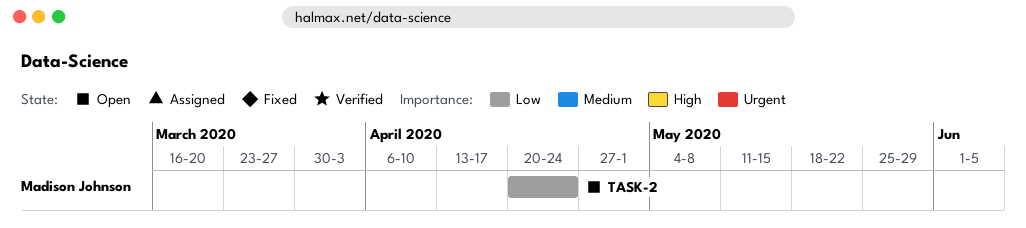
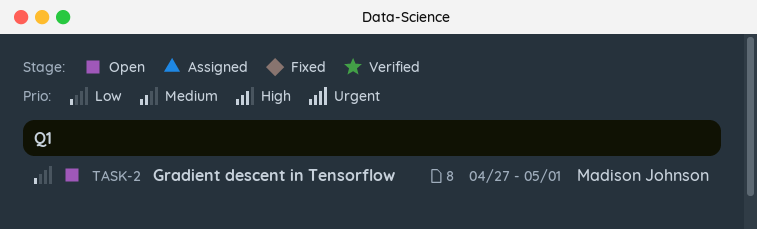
TASK-2, start: Apr 20 -> Apr 27
TASK-2, due: Apr 24 -> May 1

